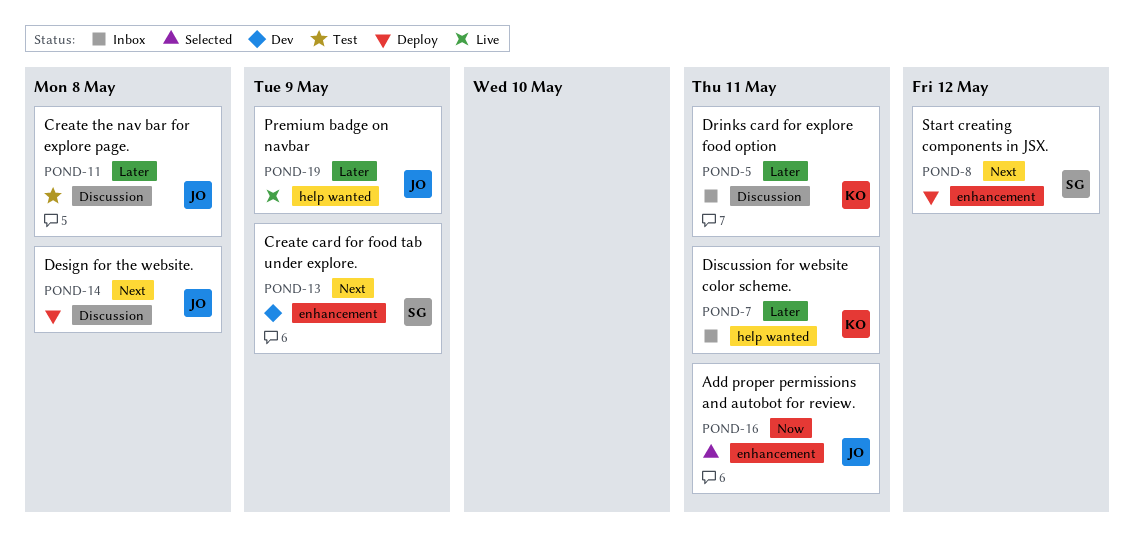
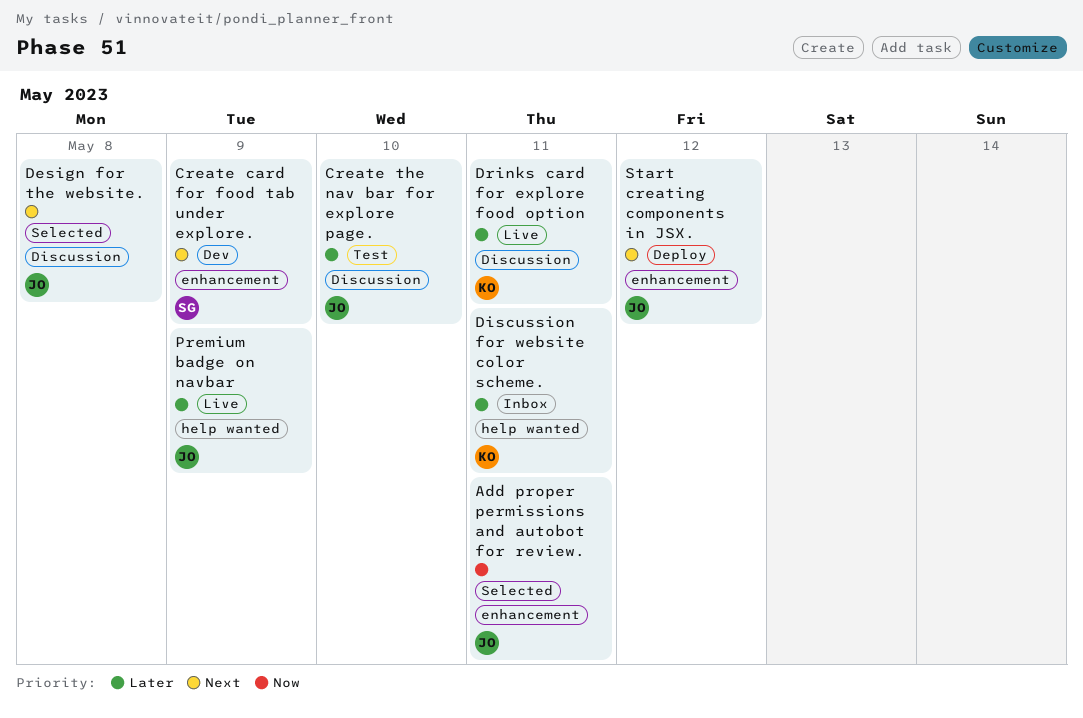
Create the nav bar for explore page., due: May 8 -> May 10
Design for the website., status: Deploy -> Selected
Drinks card for explore food option, status: Inbox -> Live
Start creating components in JSX., owner: SG -> JO

